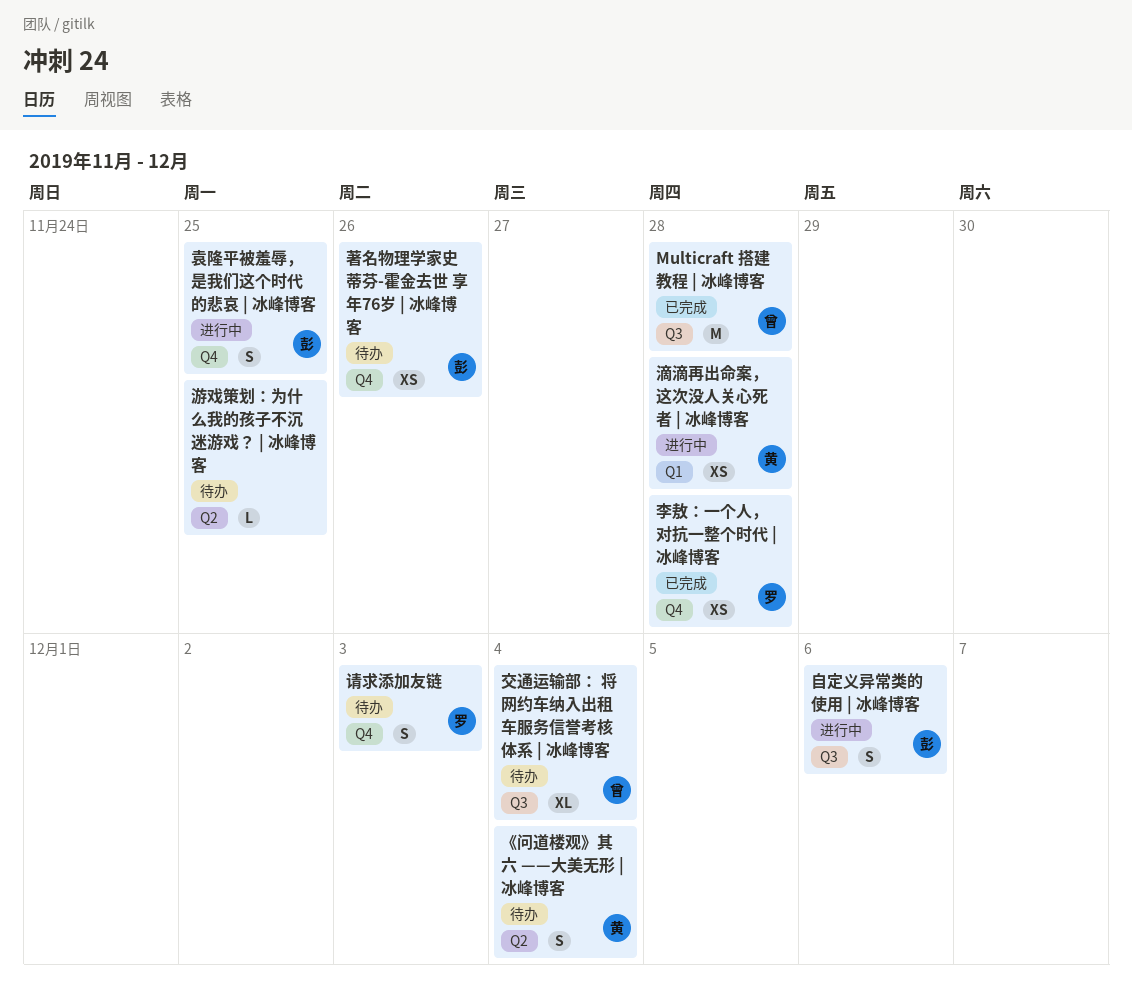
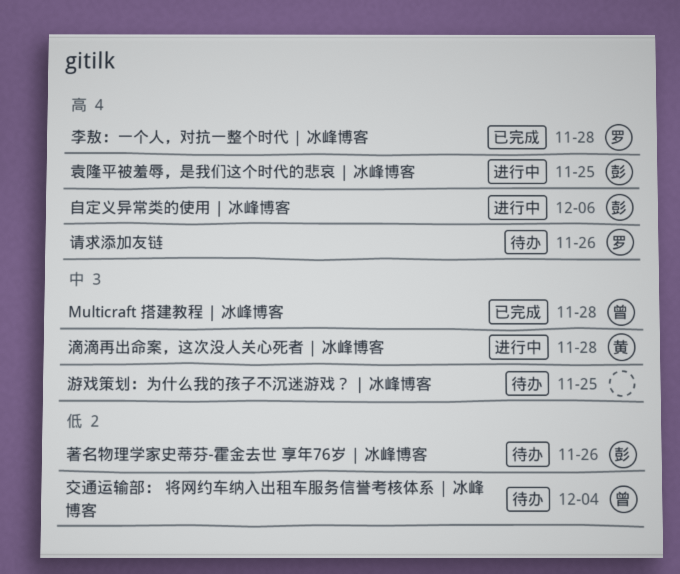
《问道楼观》其六 ——大美无形 | 冰峰博客: present -> none
请求添加友链, due: Dec 3 -> Nov 26

